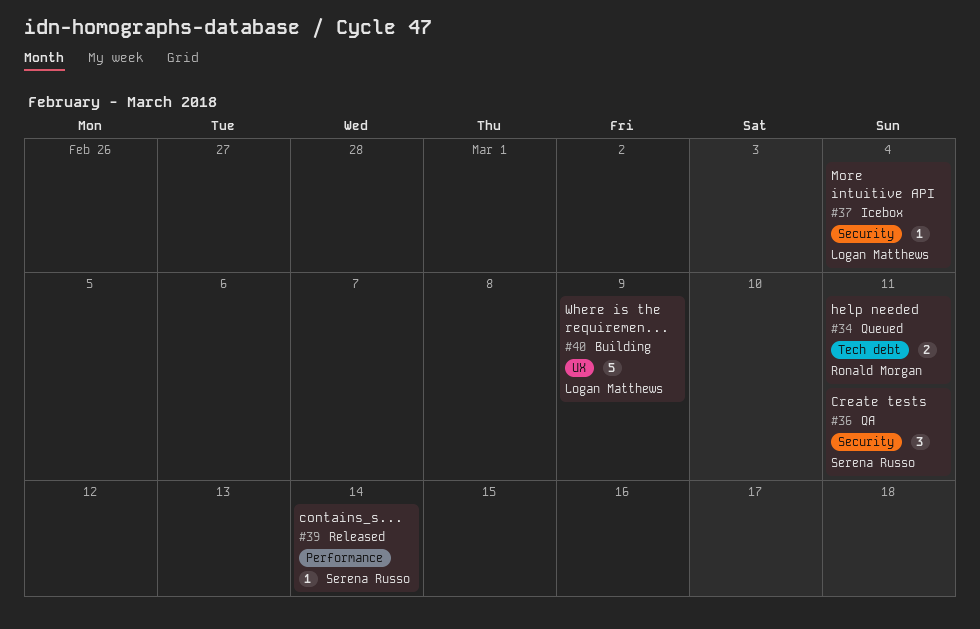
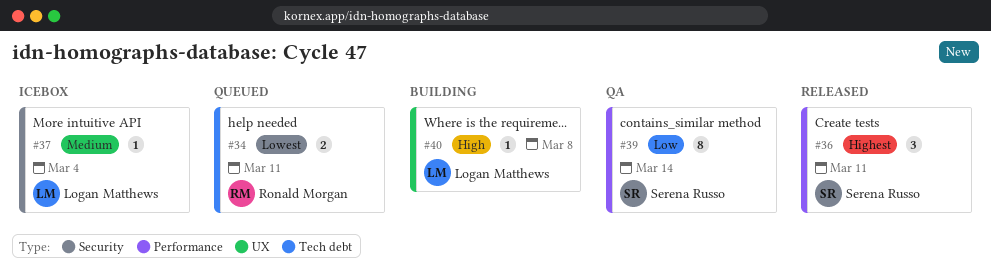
#36, status: QA -> Released
#36, label: Security -> Performance
#39, status: Released -> QA
#39, estimate: 1 -> 8
#40, estimate: 5 -> 1
#40, due: Mar 9 -> Mar 8

